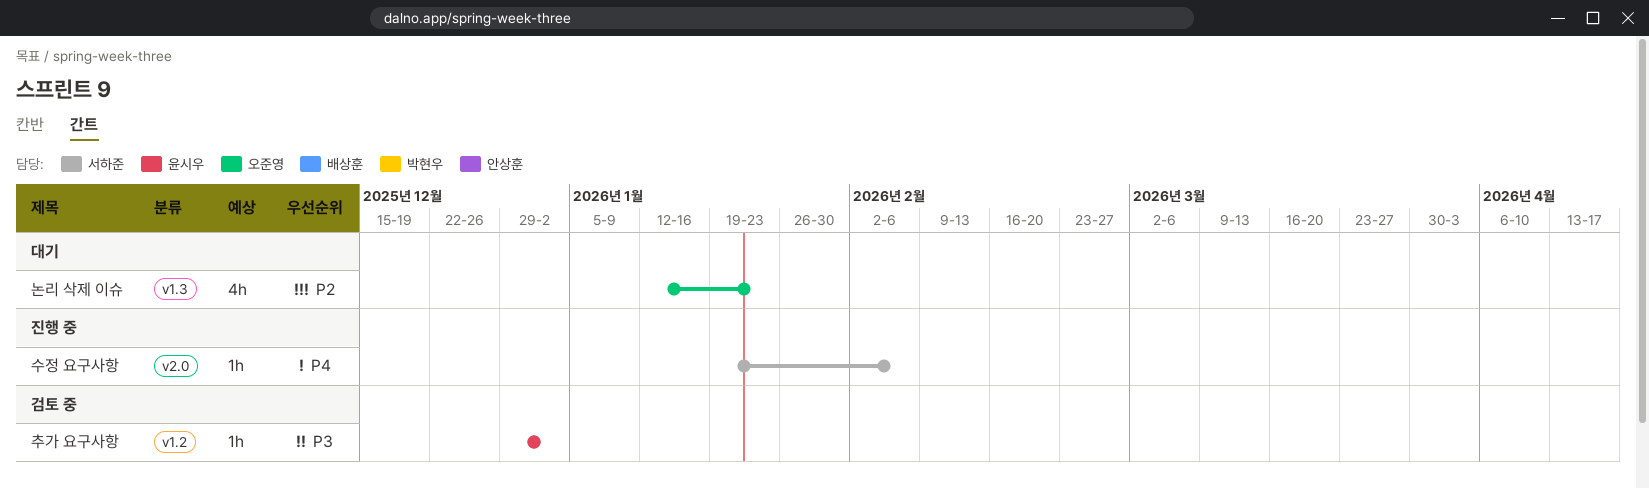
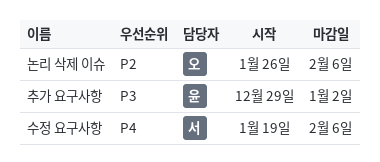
논리 삭제 이슈, start: Jan 12 -> Jan 26
논리 삭제 이슈, due: Jan 23 -> Feb 6

